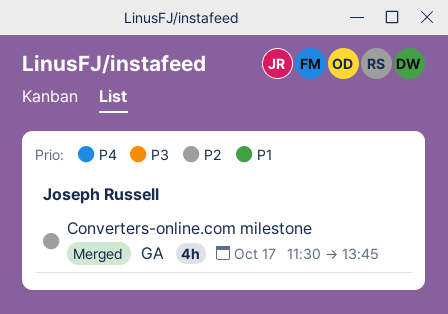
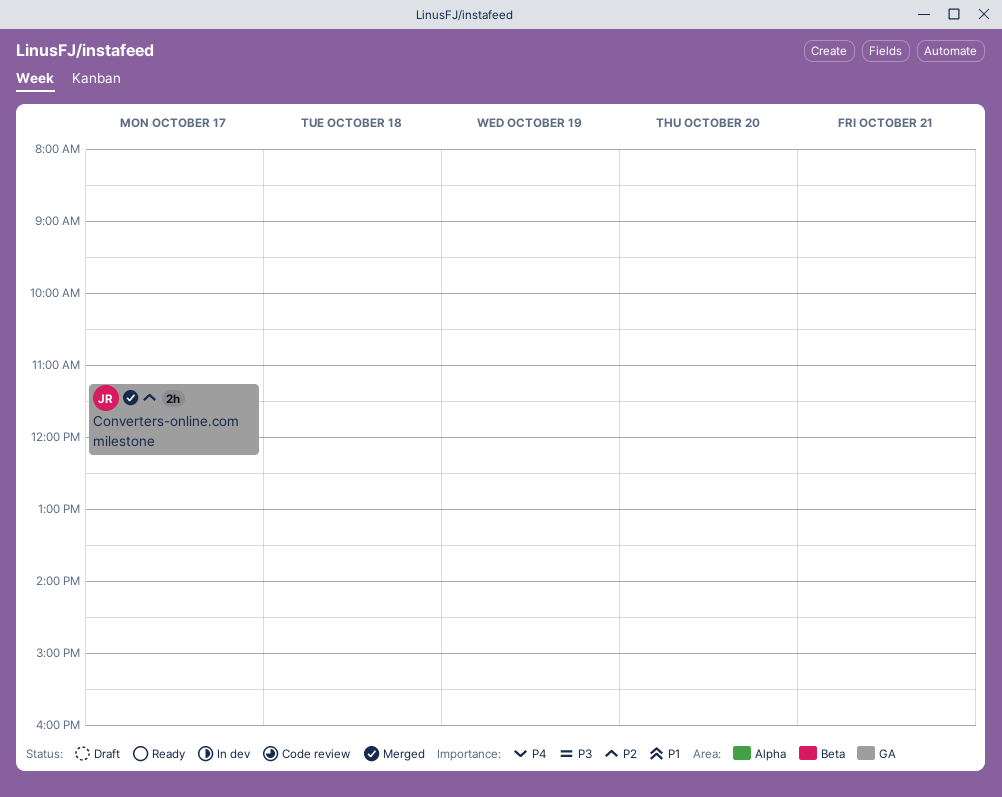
Converters-online.com milestone, estimate: 4h -> 2h
Converters-online.com milestone, begins: 11:30 -> 11:15
Converters-online.com milestone, ends: 13:45 -> 12:15

